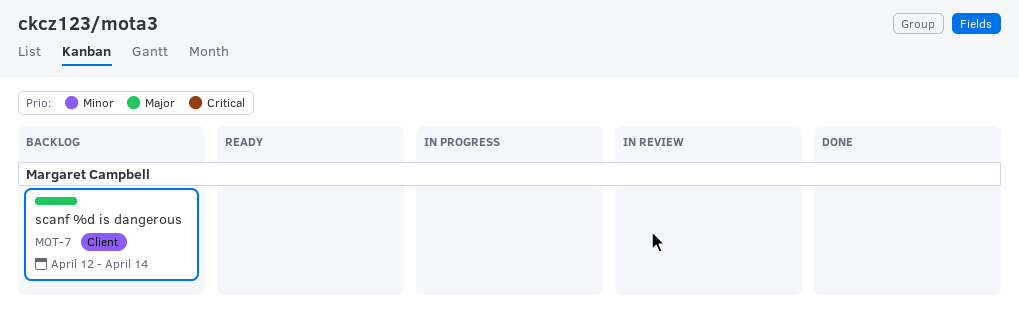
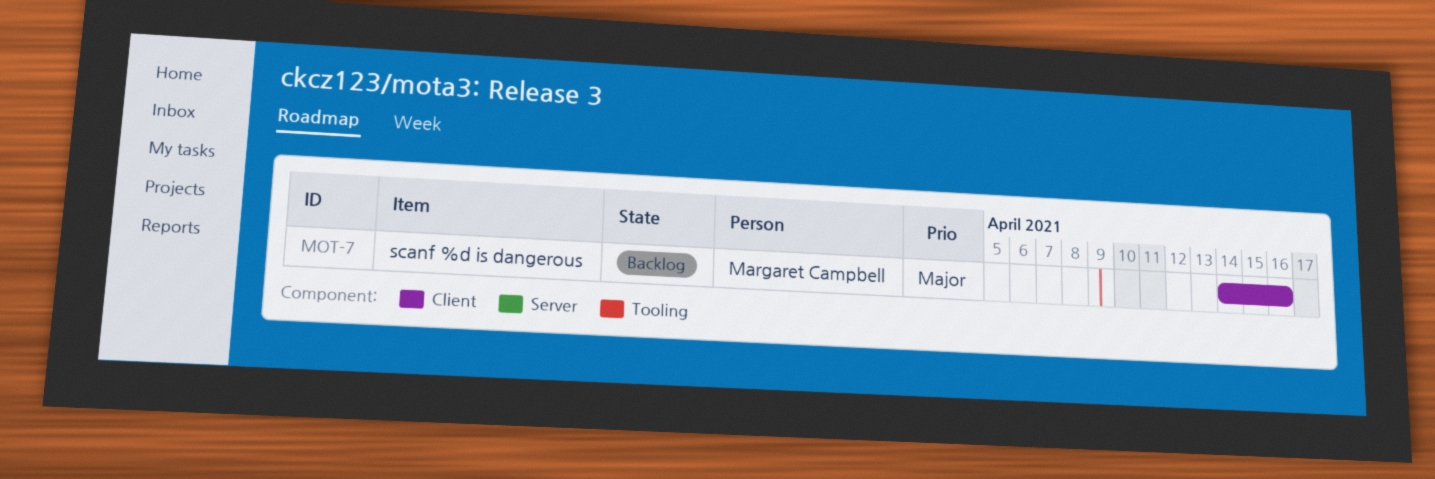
MOT-7, start: Apr 12 -> Apr 14
MOT-7, due: Apr 14 -> Apr 16

